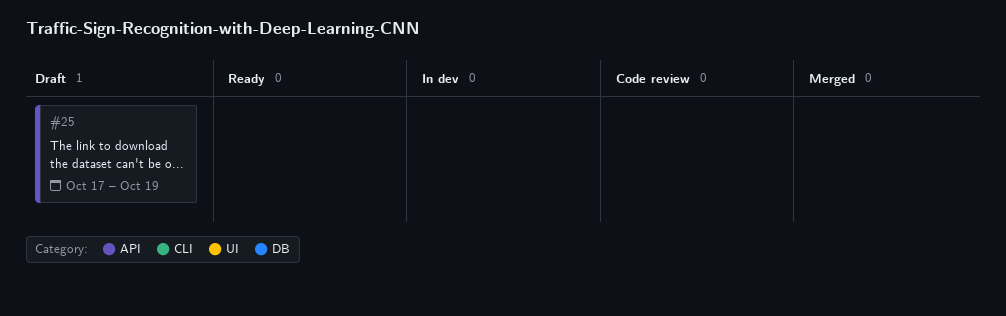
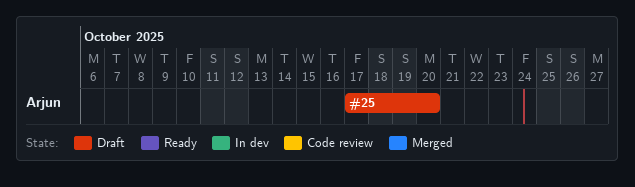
#25, due: Oct 19 -> Oct 20

